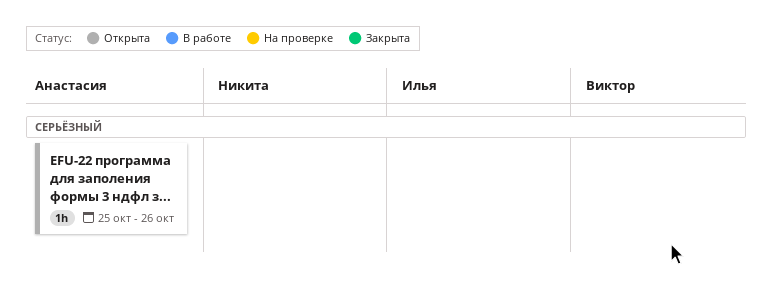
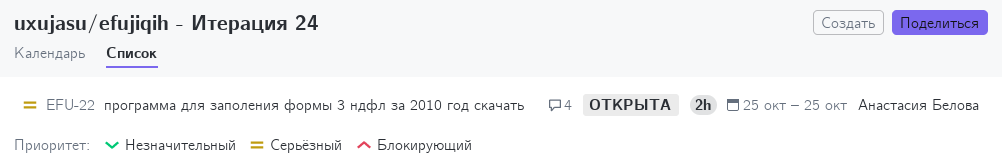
EFU-22, estimate: 1h -> 2h
EFU-22, due: Oct 26 -> Oct 25

